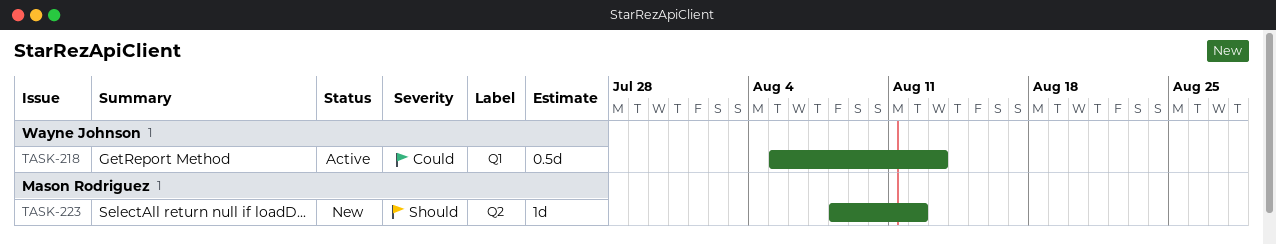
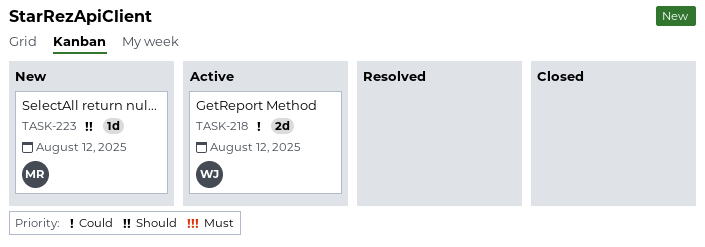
TASK-218, estimate: 0.5d -> 2d
TASK-218, due: Aug 13 -> Aug 12

